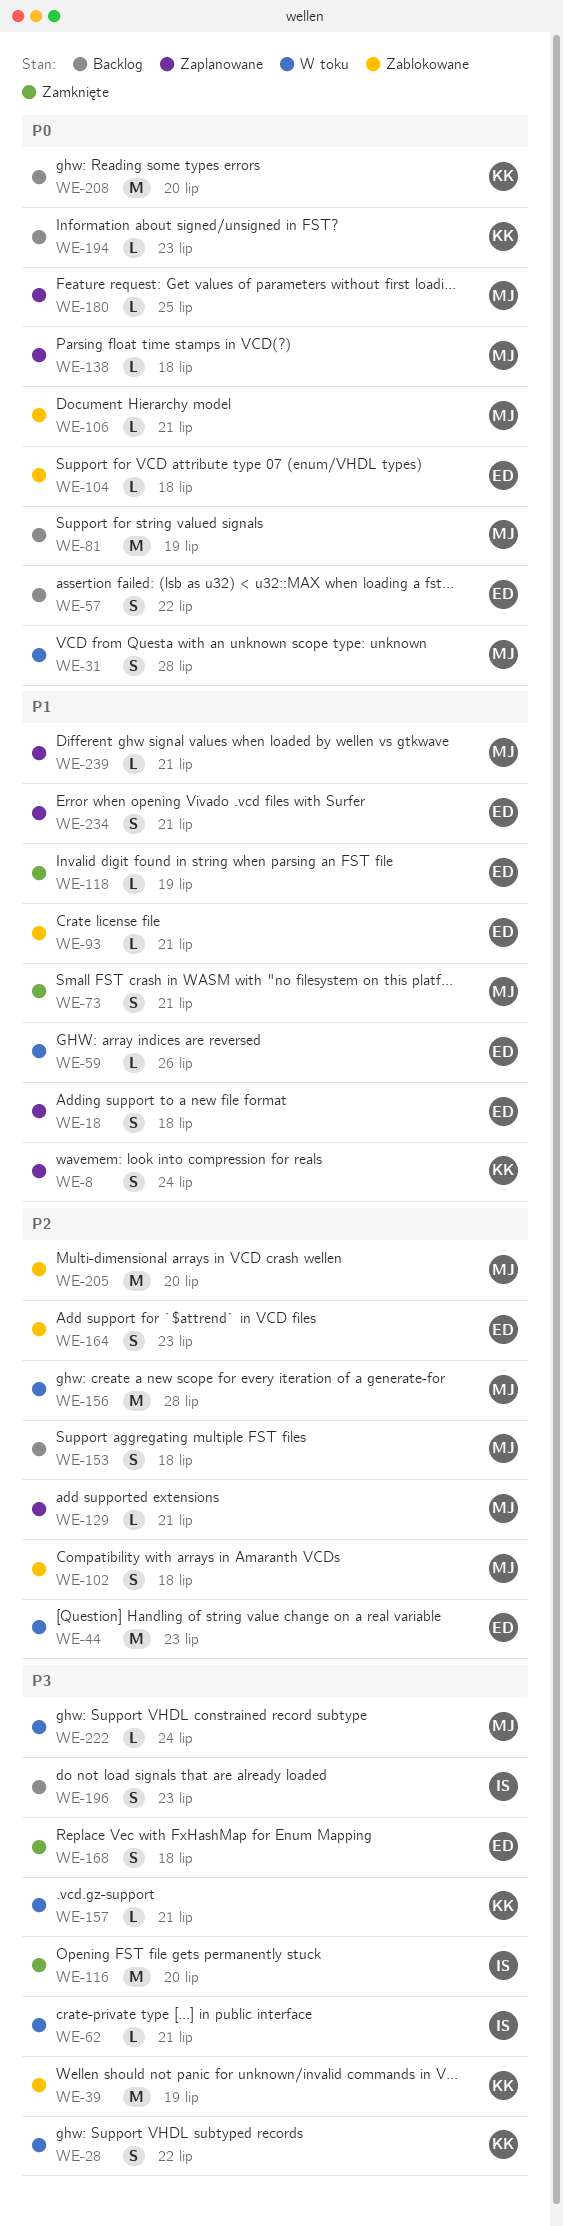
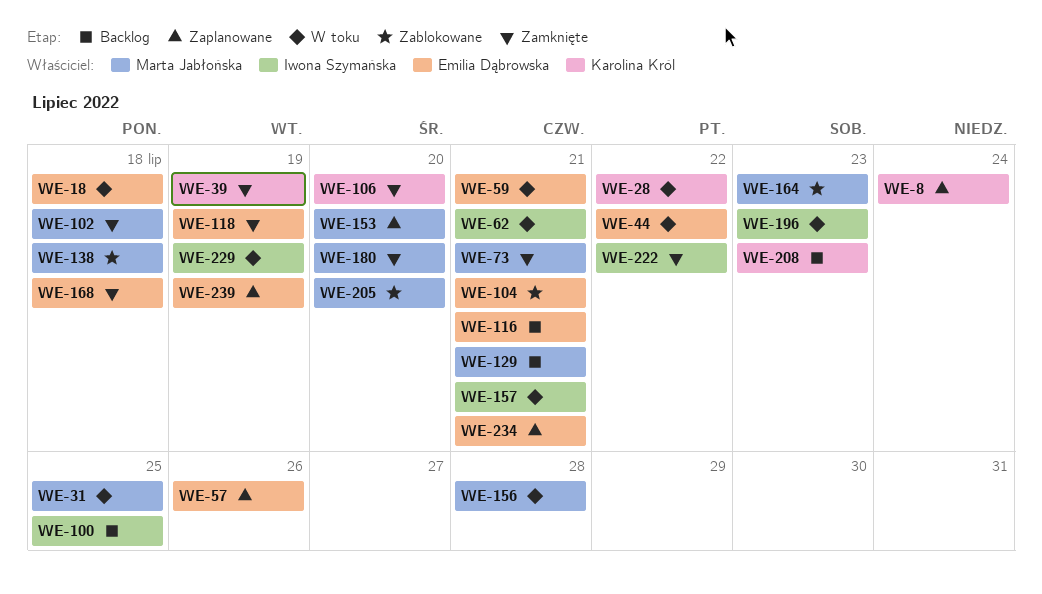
WE-18, status: Zaplanowane -> W toku
WE-31, due: Jul 28 -> Jul 25
WE-39, status: Zablokowane -> Zamknięte
WE-44, due: Jul 23 -> Jul 22
WE-57, status: Backlog -> Zaplanowane
WE-57, due: Jul 22 -> Jul 26
WE-59, due: Jul 26 -> Jul 21
WE-81: present -> none
WE-93: present -> none
WE-100: none -> present
WE-102, status: Zablokowane -> Zamknięte
WE-104, due: Jul 18 -> Jul 21
WE-106, status: Zablokowane -> Zamknięte
WE-106, owner: Marta Jabłońska -> Karolina Król
WE-106, due: Jul 21 -> Jul 20
WE-116, status: Zamknięte -> Backlog
WE-116, owner: Iwona Szymańska -> Emilia Dąbrowska
WE-116, due: Jul 20 -> Jul 21
WE-129, status: Zaplanowane -> Backlog
WE-138, status: Zaplanowane -> Zablokowane
WE-153, status: Backlog -> Zaplanowane
WE-153, due: Jul 18 -> Jul 20
WE-157, owner: Karolina Król -> Iwona Szymańska
WE-164, owner: Emilia Dąbrowska -> Marta Jabłońska
WE-180, status: Zaplanowane -> Zamknięte
WE-180, due: Jul 25 -> Jul 20
WE-194: present -> none
WE-196, status: Backlog -> W toku
WE-208, due: Jul 20 -> Jul 23
WE-222, status: W toku -> Zamknięte
WE-222, owner: Marta Jabłońska -> Iwona Szymańska
WE-222, due: Jul 24 -> Jul 22
WE-229: none -> present
WE-239, owner: Marta Jabłońska -> Emilia Dąbrowska
WE-239, due: Jul 21 -> Jul 19

